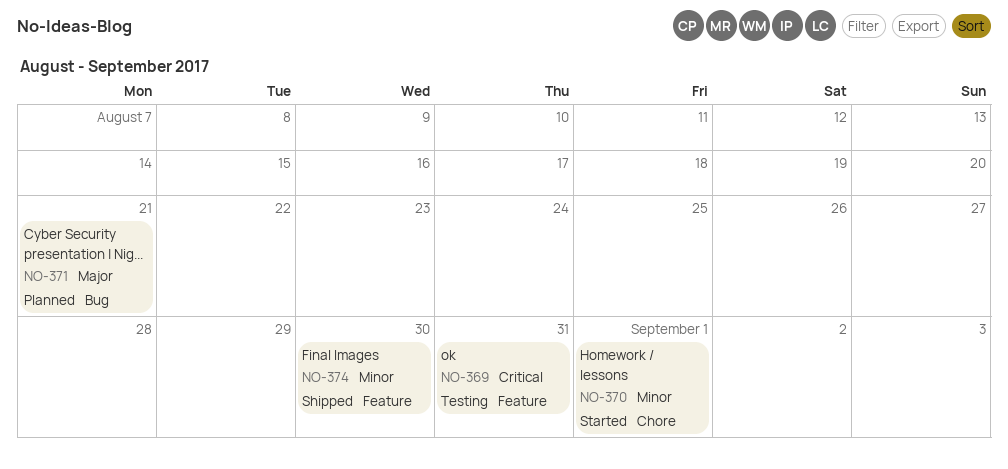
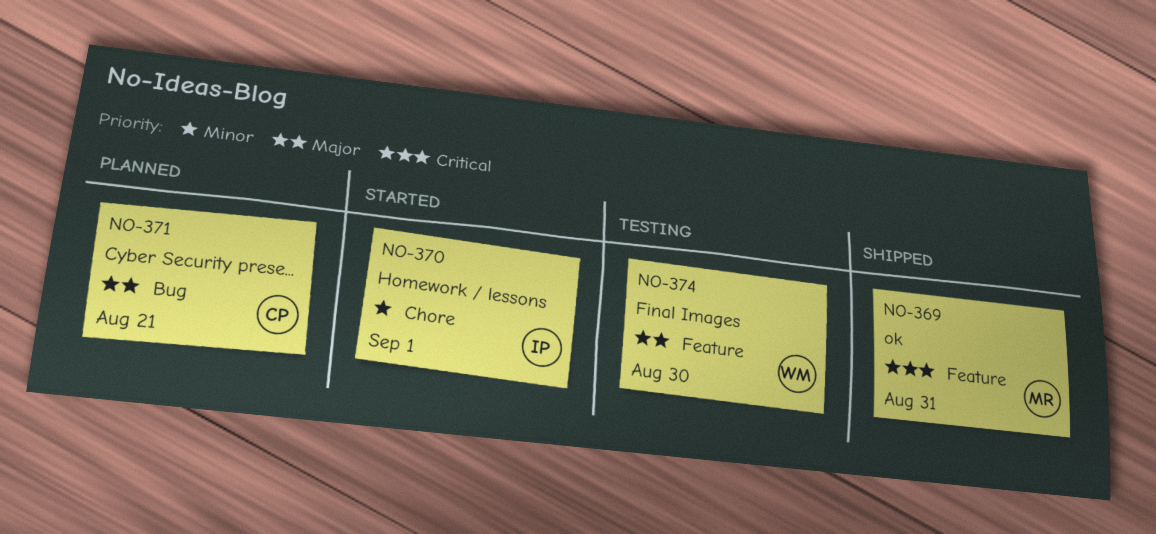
NO-369, status: Testing -> Shipped
NO-374, status: Shipped -> Testing
NO-374, priority: Minor -> Major

